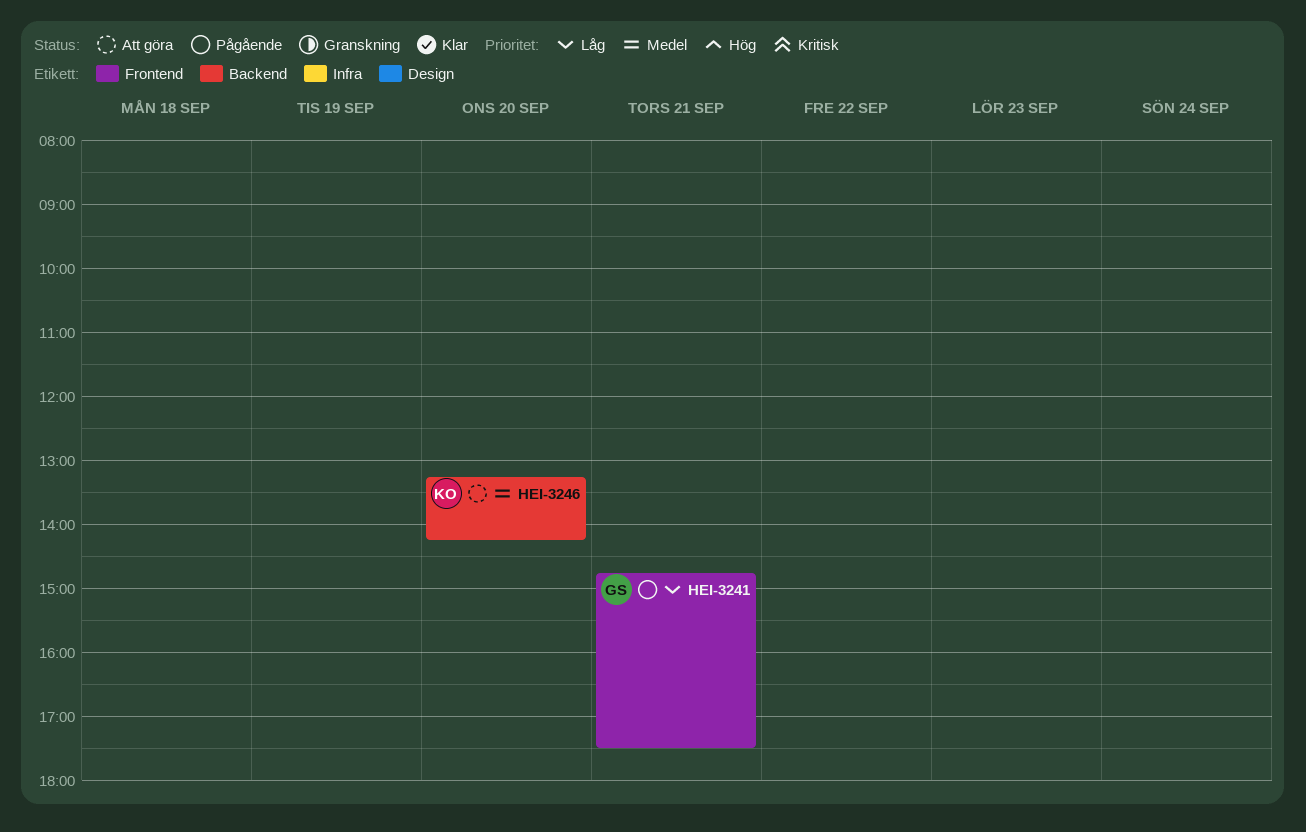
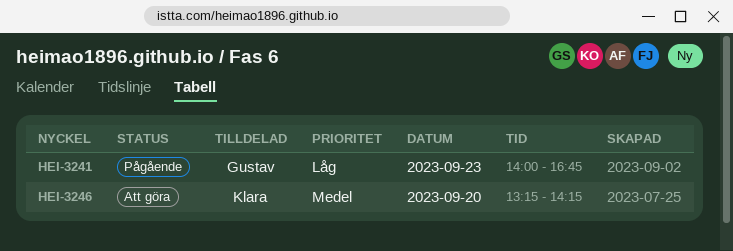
HEI-3241, day: Sep 21 -> Sep 23
HEI-3241, begins: 14:45 -> 14:00
HEI-3241, ends: 17:30 -> 16:45

